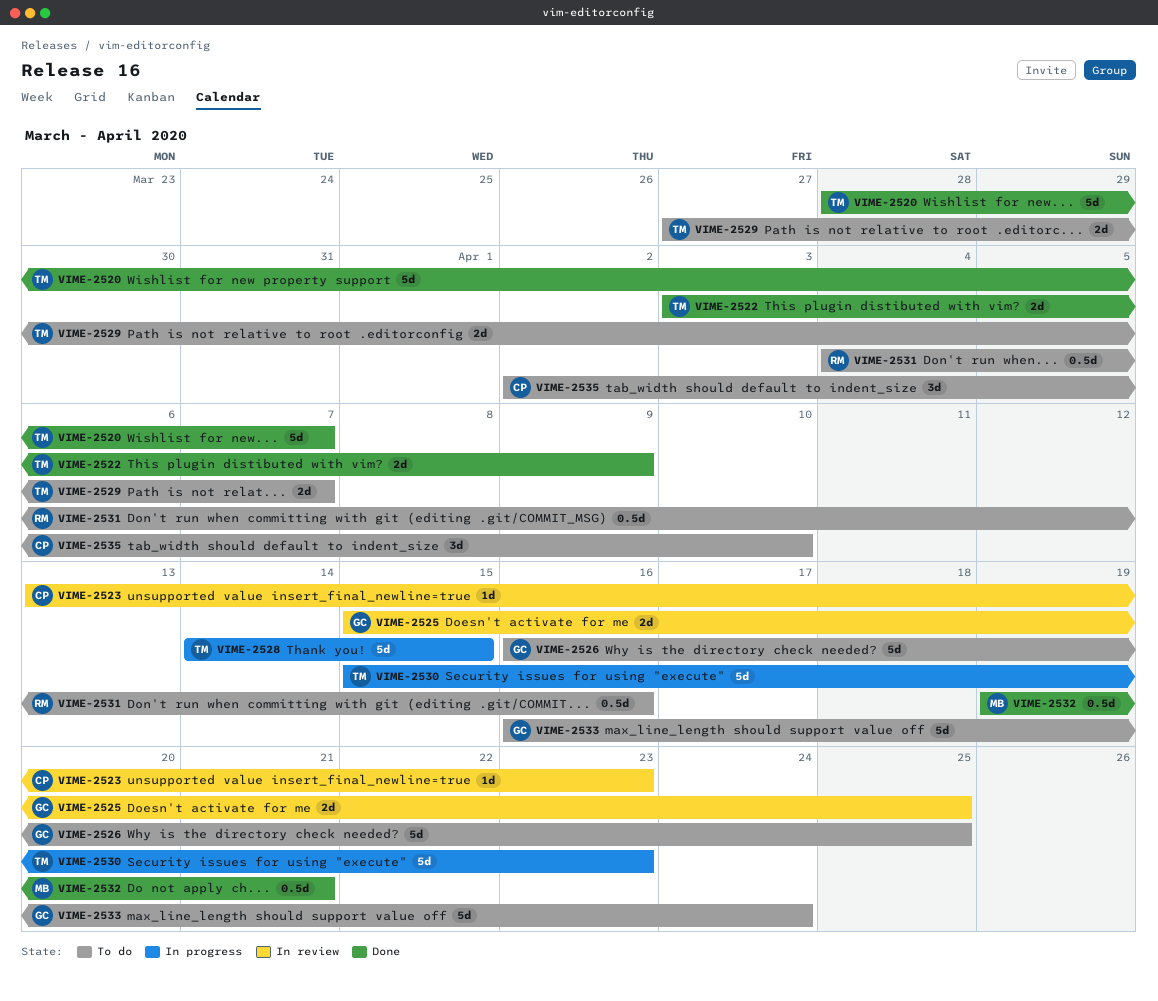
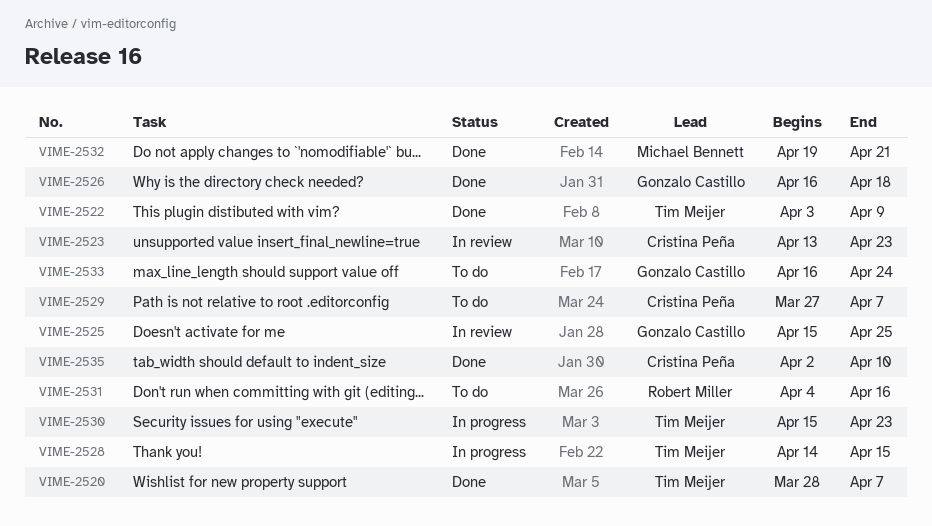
VIME-2526, status: To do -> Done
VIME-2526, due: Apr 25 -> Apr 18
VIME-2529, owner: Tim Meijer -> Cristina Peña
VIME-2535, status: To do -> Done

